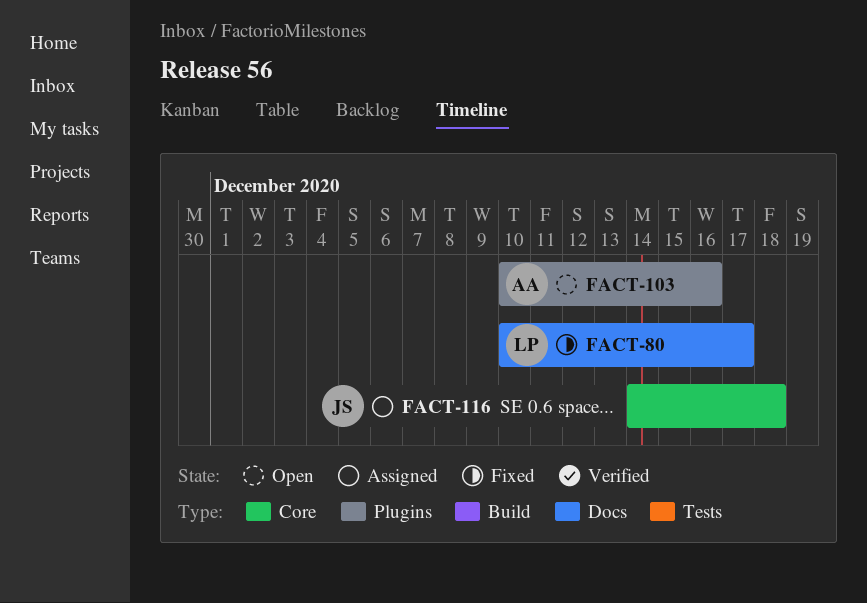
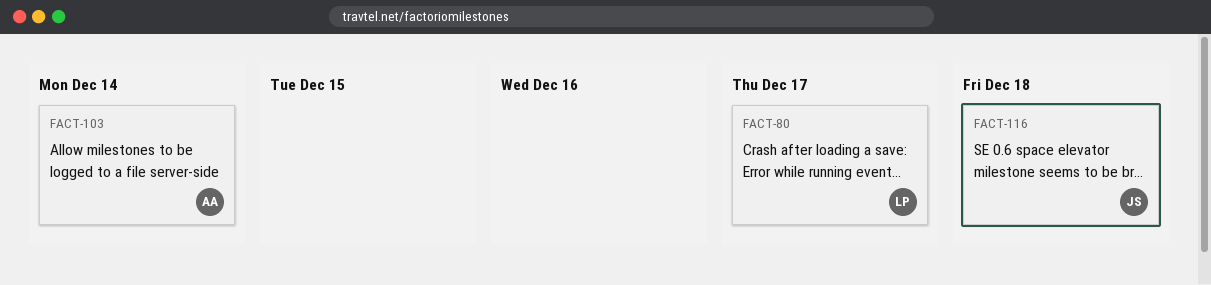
FACT-103, due: Dec 16 -> Dec 14

